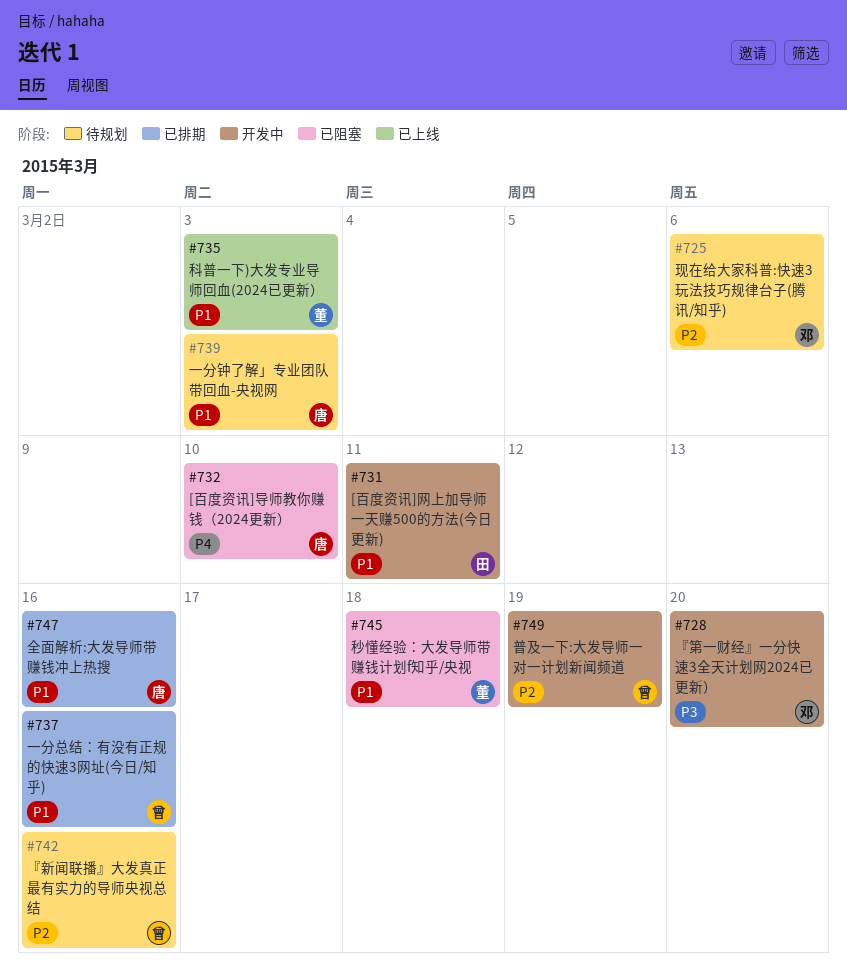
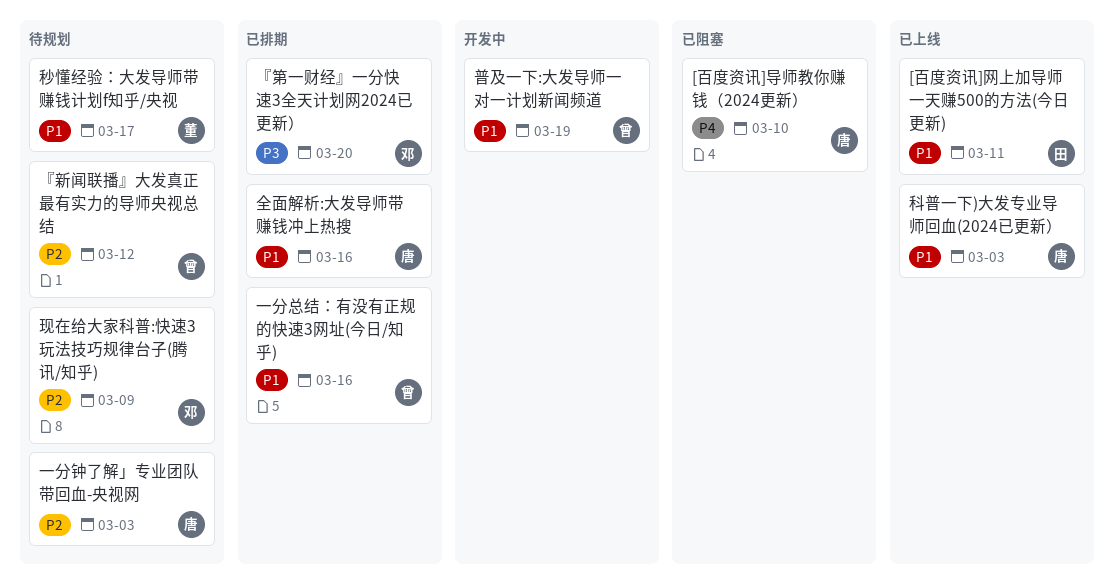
[百度资讯]网上加导师一天赚500的方法(今日更新), status: 开发中 -> 已上线
『新闻联播』大发真正最有实力的导师央视总结, due: Mar 16 -> Mar 12
『第一财经』一分快速3全天计划网2024已更新）, status: 开发中 -> 已排期
一分钟了解」专业团队带回血-央视网, priority: P1 -> P2
普及一下:大发导师一对一计划新闻频道, priority: P2 -> P1
现在给大家科普:快速3玩法技巧规律台子(腾讯/知乎), due: Mar 6 -> Mar 9
科普一下)大发专业导师回血(2024已更新）, owner: 董 -> 唐
秒懂经验：大发导师带赚钱计划f知乎/央视, status: 已阻塞 -> 待规划
秒懂经验：大发导师带赚钱计划f知乎/央视, due: Mar 18 -> Mar 17

